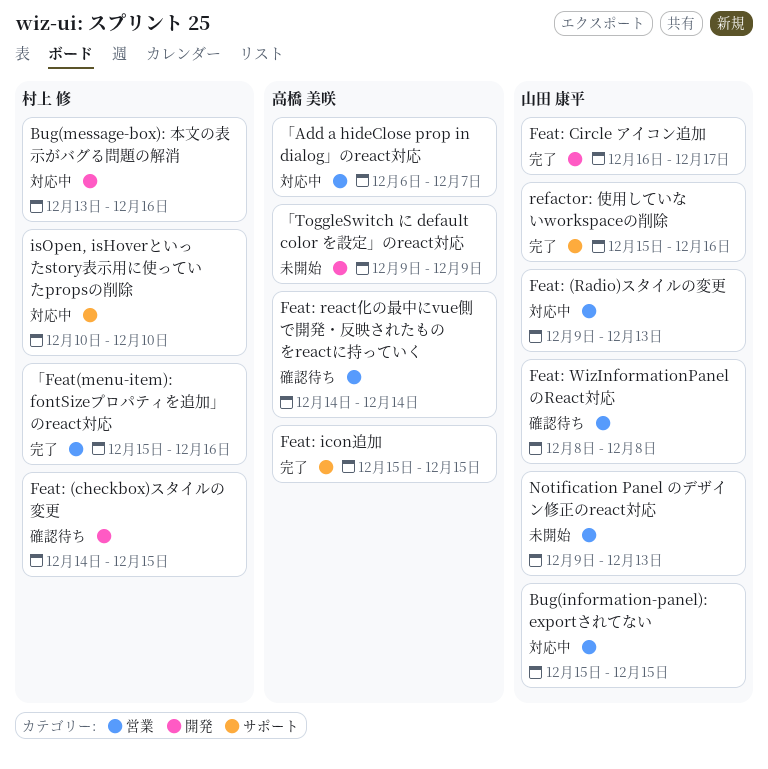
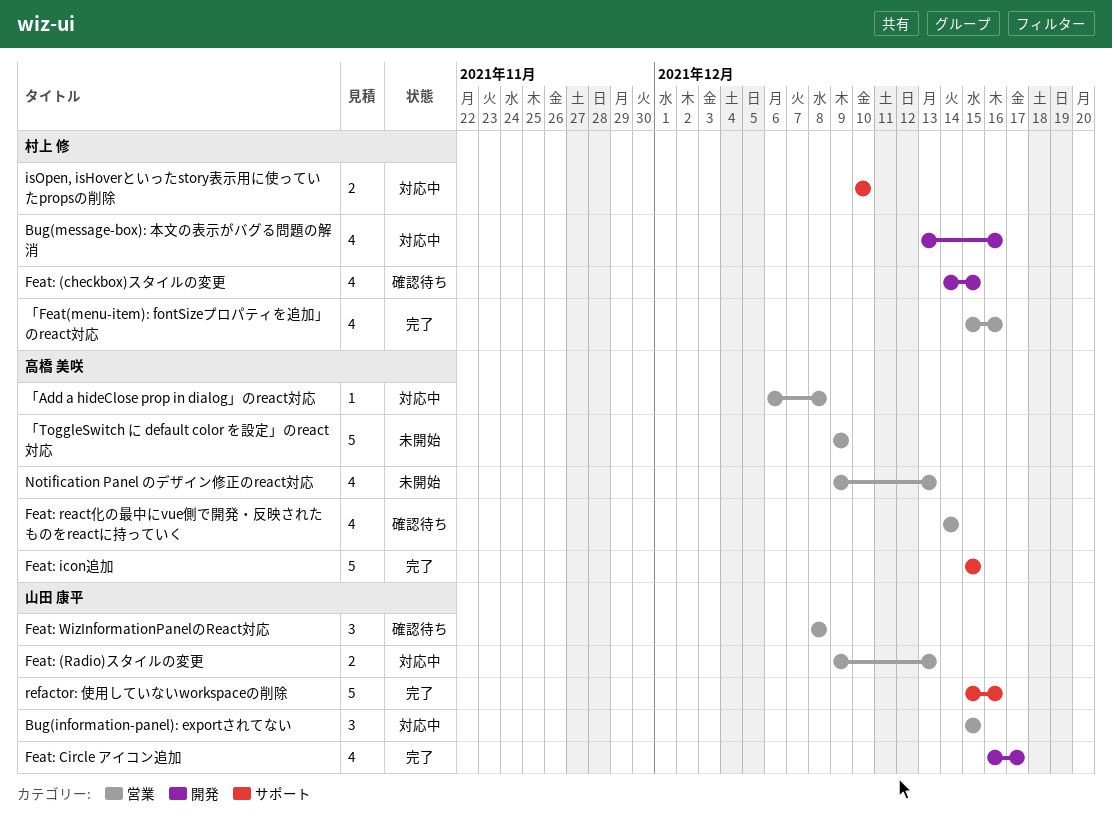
Notification Panel のデザイン修正のreact対応, owner: 山田 康平 -> 高橋 美咲
「Add a hideClose prop in dialog」のreact対応, due: Dec 7 -> Dec 8
「ToggleSwitch に default color を設定」のreact対応, label: 開発 -> 営業

